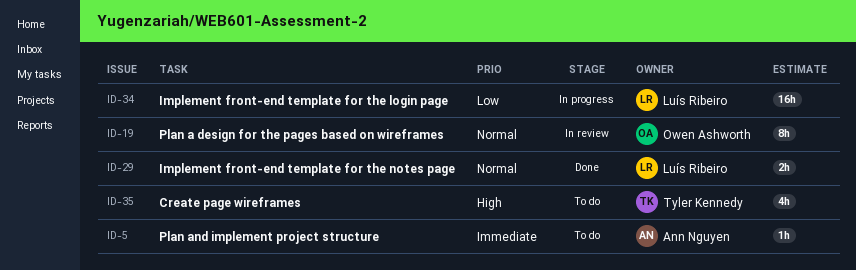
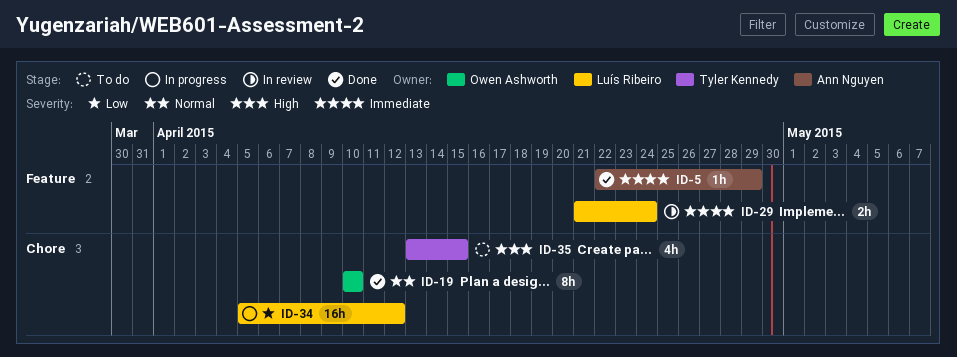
ID-5, status: To do -> Done
ID-19, status: In review -> Done
ID-29, status: Done -> In review
ID-29, priority: Normal -> Immediate

